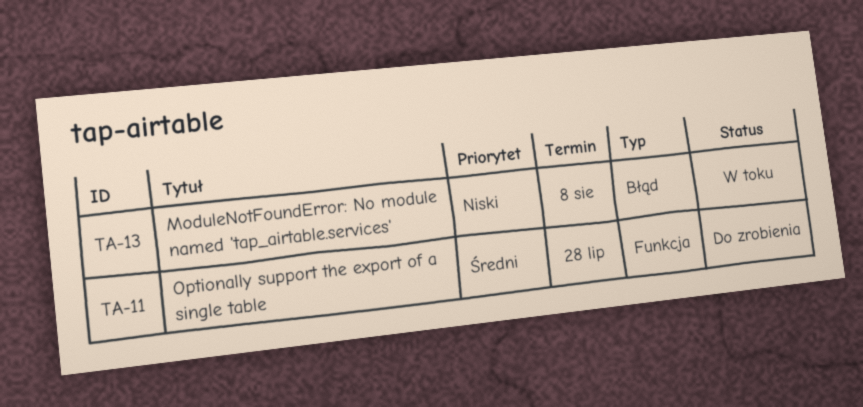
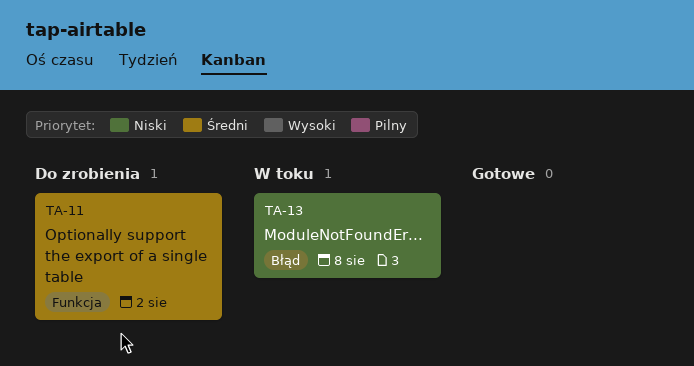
TA-11, due: Jul 28 -> Aug 2

